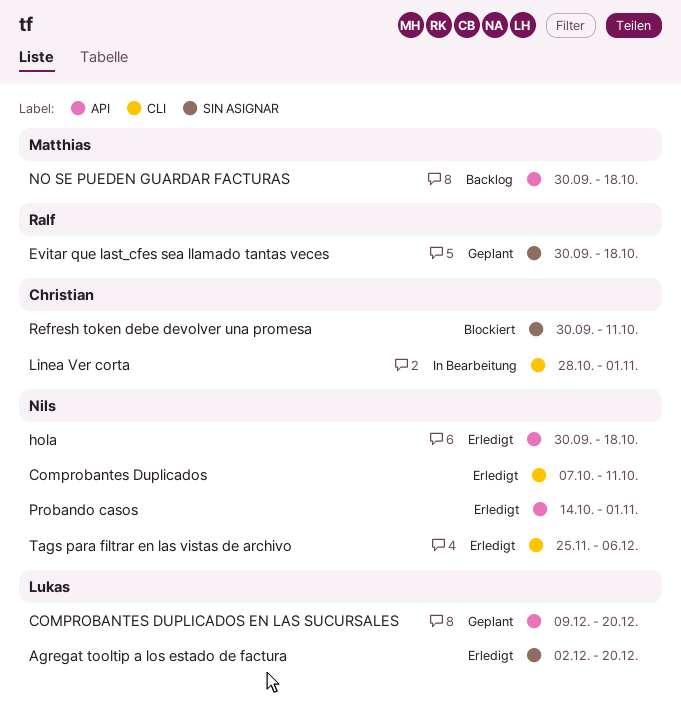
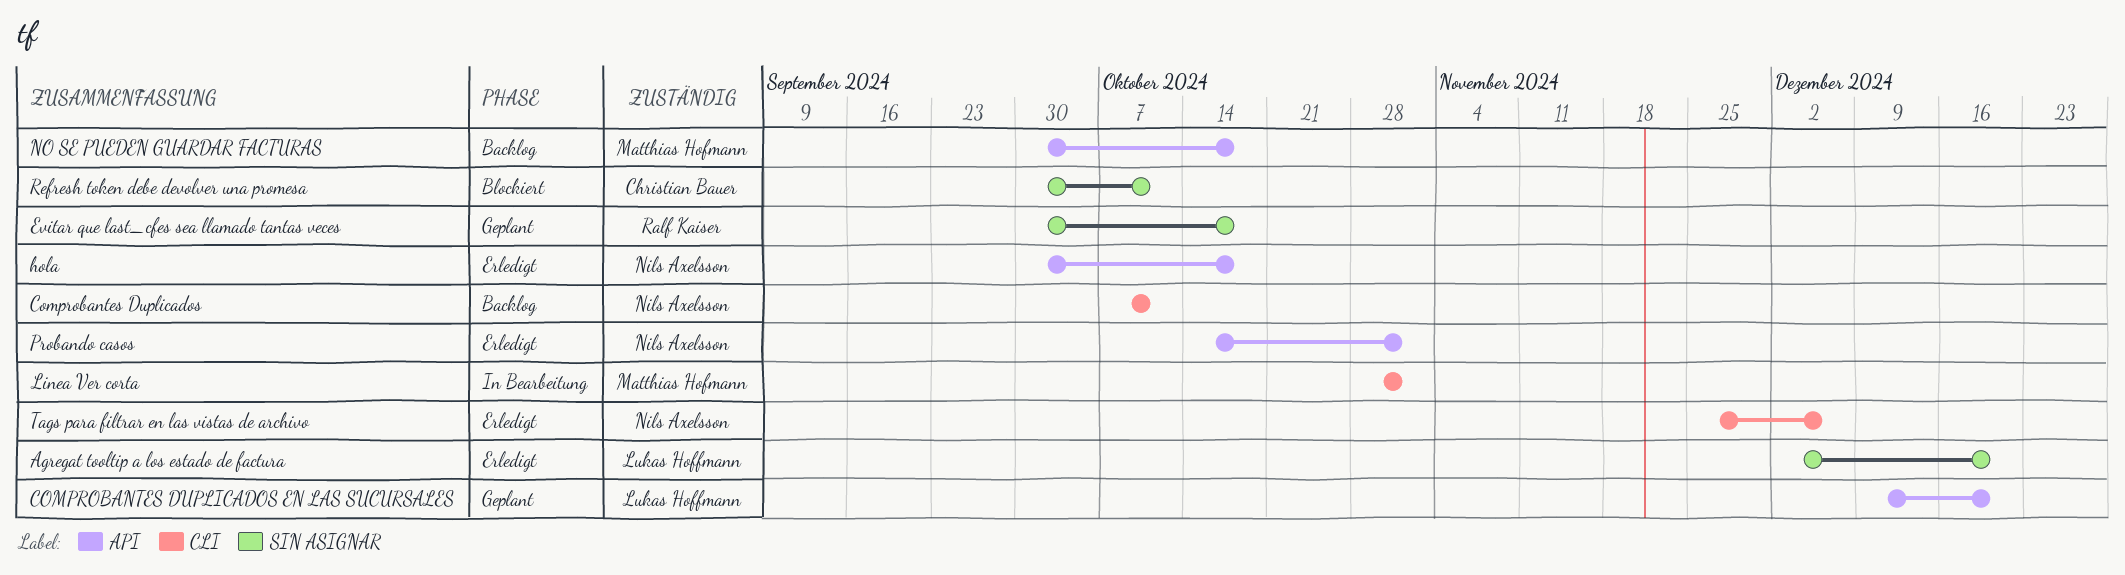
Comprobantes Duplicados, status: Erledigt -> Backlog
Linea Ver corta, owner: Christian Bauer -> Matthias Hofmann

